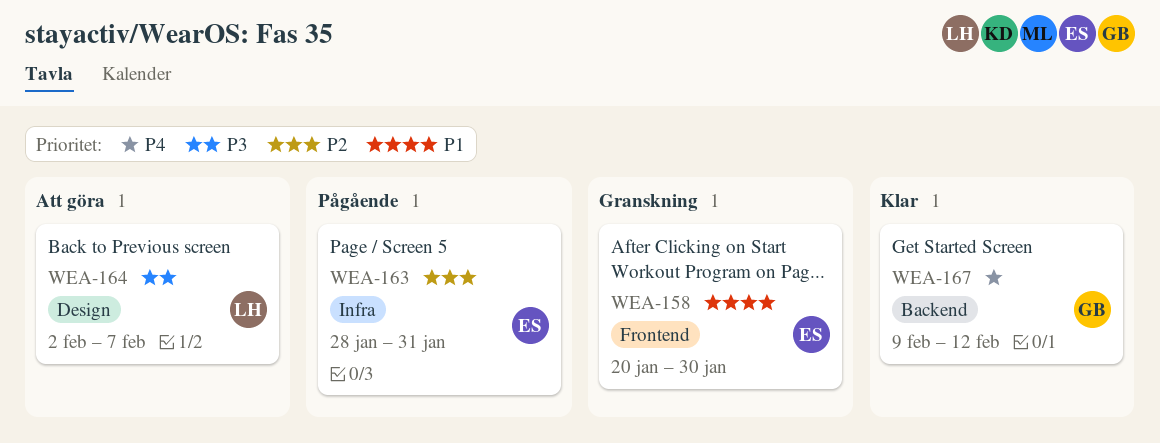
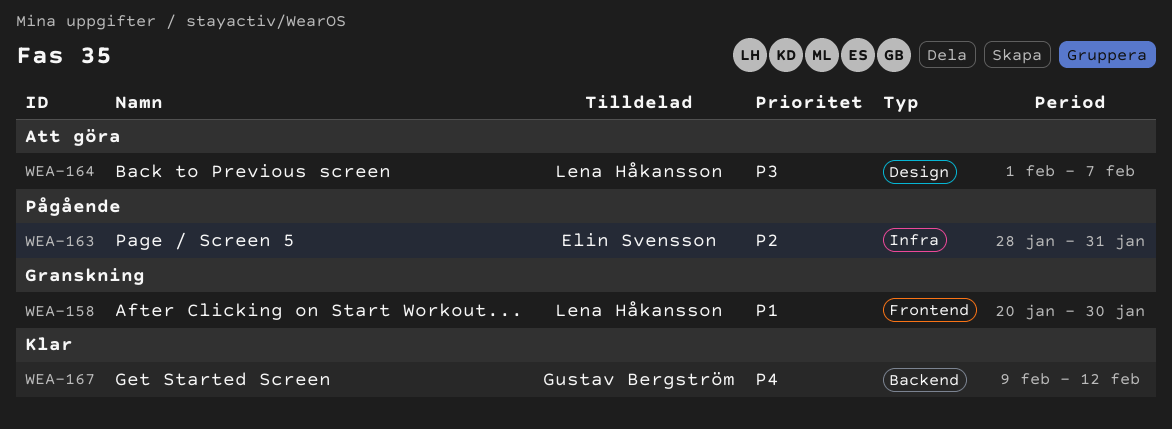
WEA-158, owner: Elin Svensson -> Lena Håkansson
WEA-164, start: Feb 2 -> Feb 1

